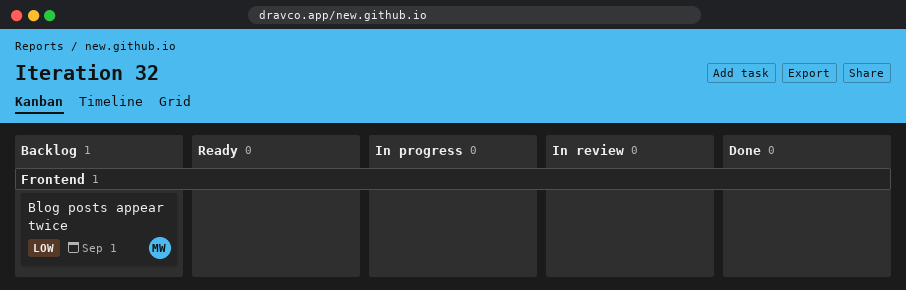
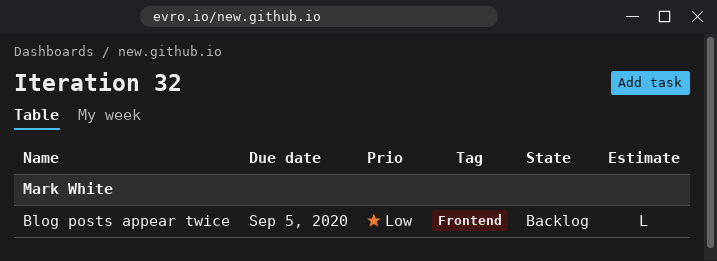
Blog posts appear twice, due: Sep 1 -> Sep 5

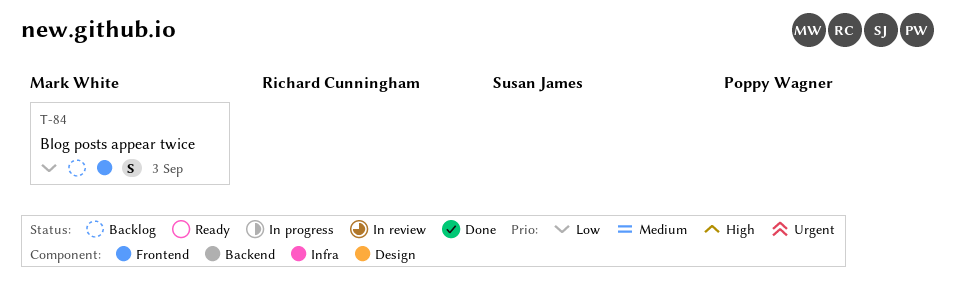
Blog posts appear twice, estimate: L -> S
Blog posts appear twice, due: Sep 5 -> Sep 3

